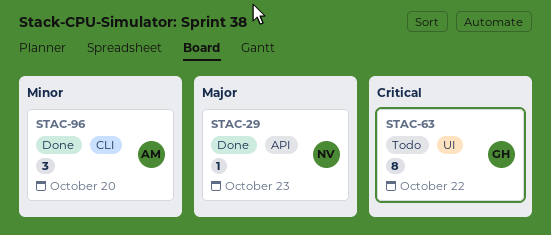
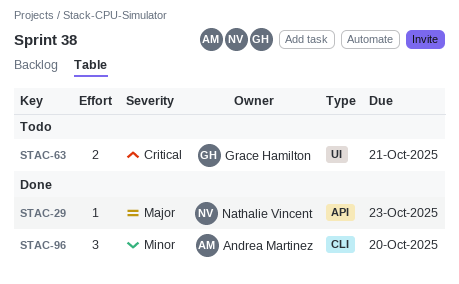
STAC-63, estimate: 8 -> 2
STAC-63, due: Oct 22 -> Oct 21

